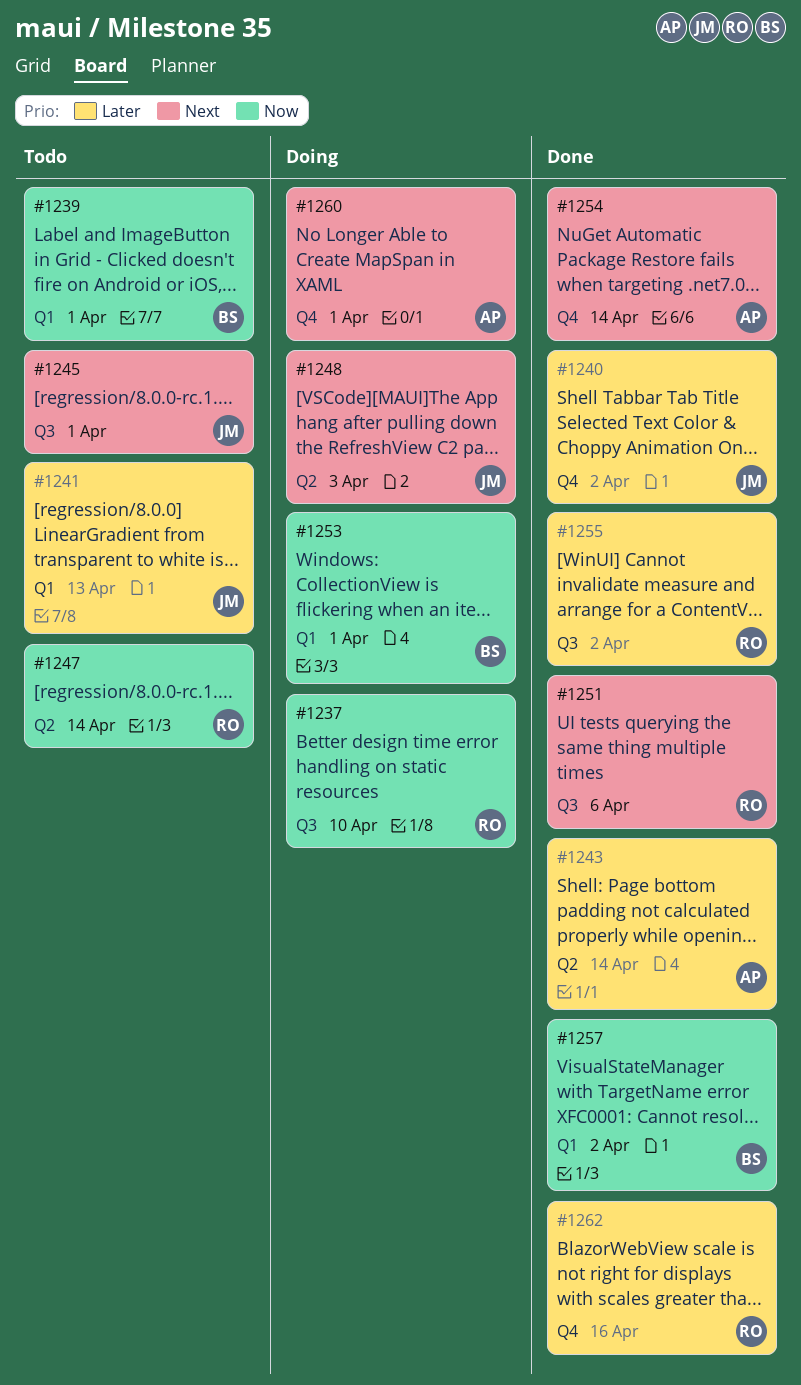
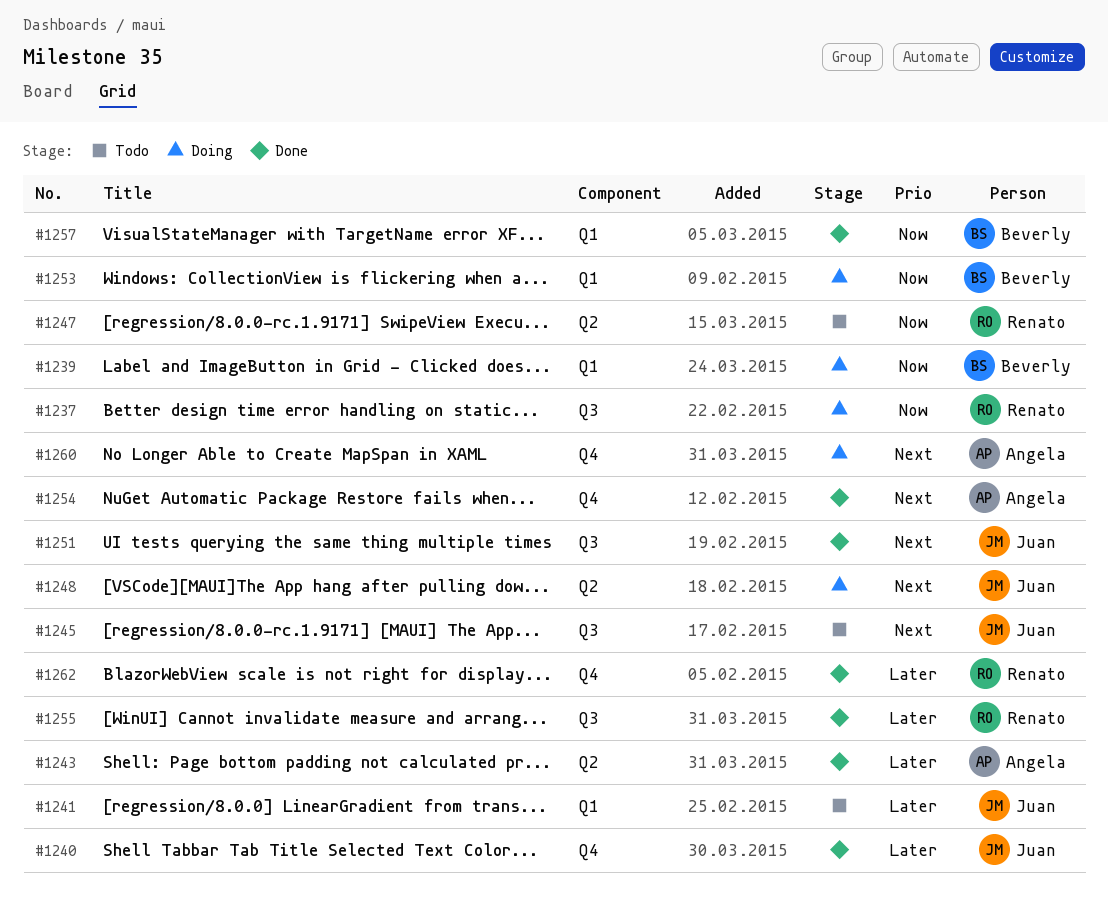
#1239, status: Todo -> Doing
#1251, owner: Renato -> Juan

